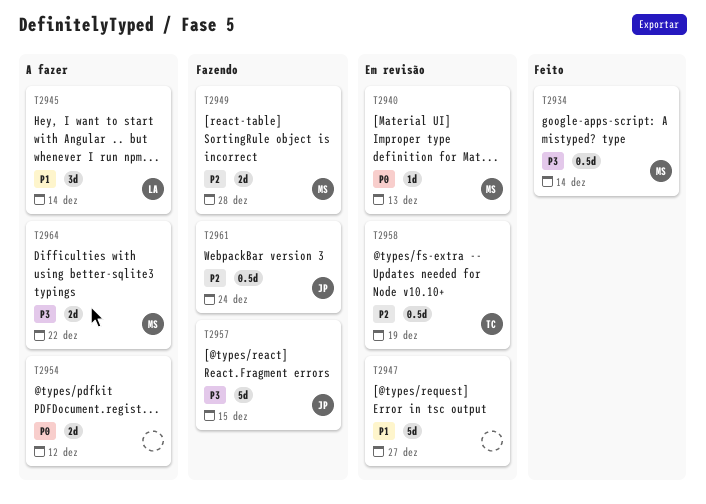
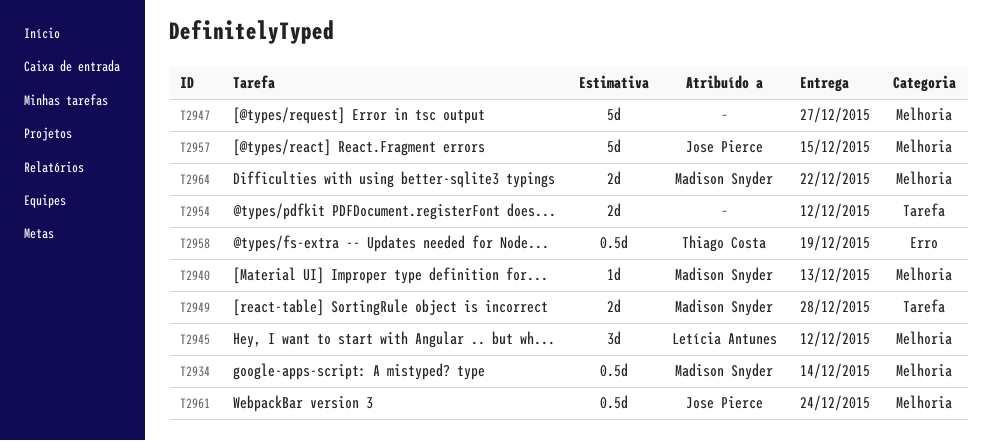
T2945, due: Dec 14 -> Dec 12

